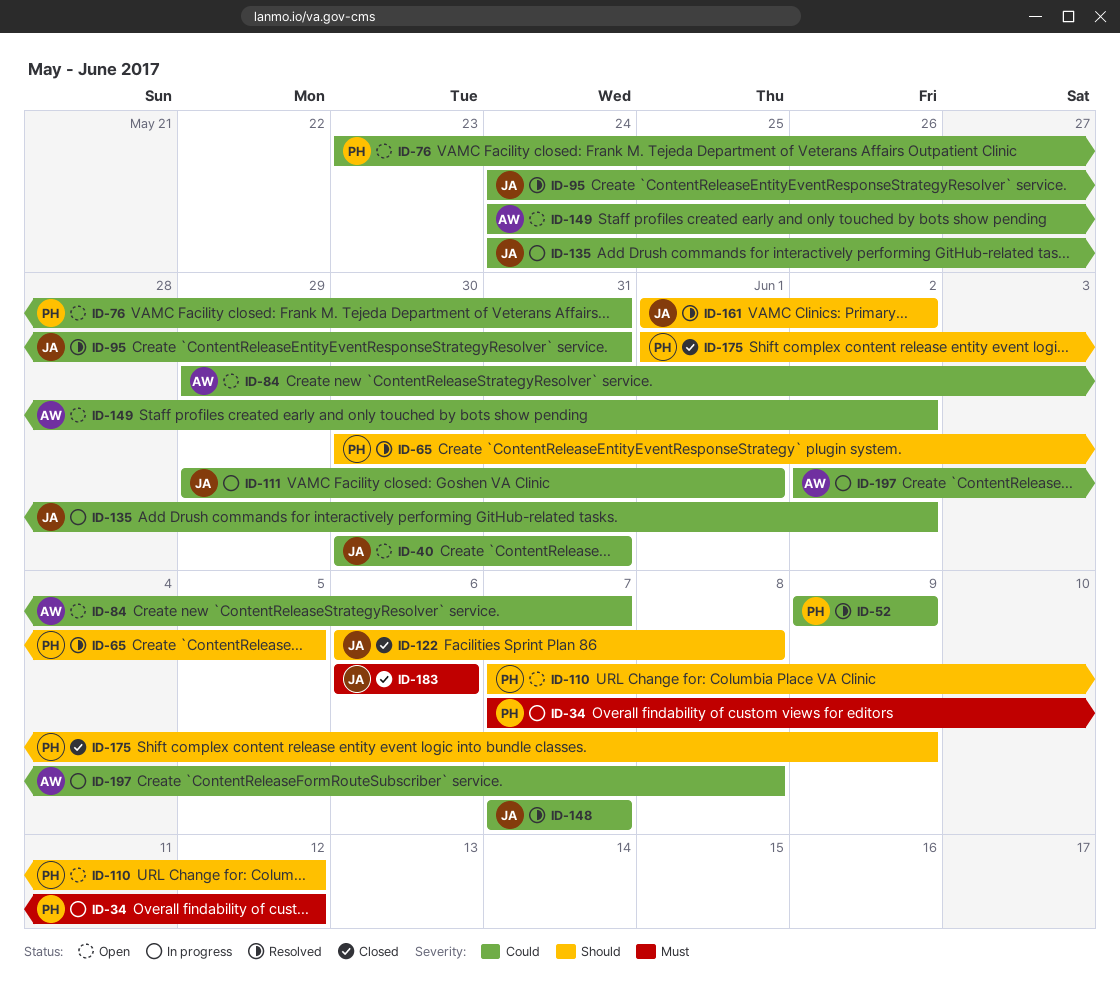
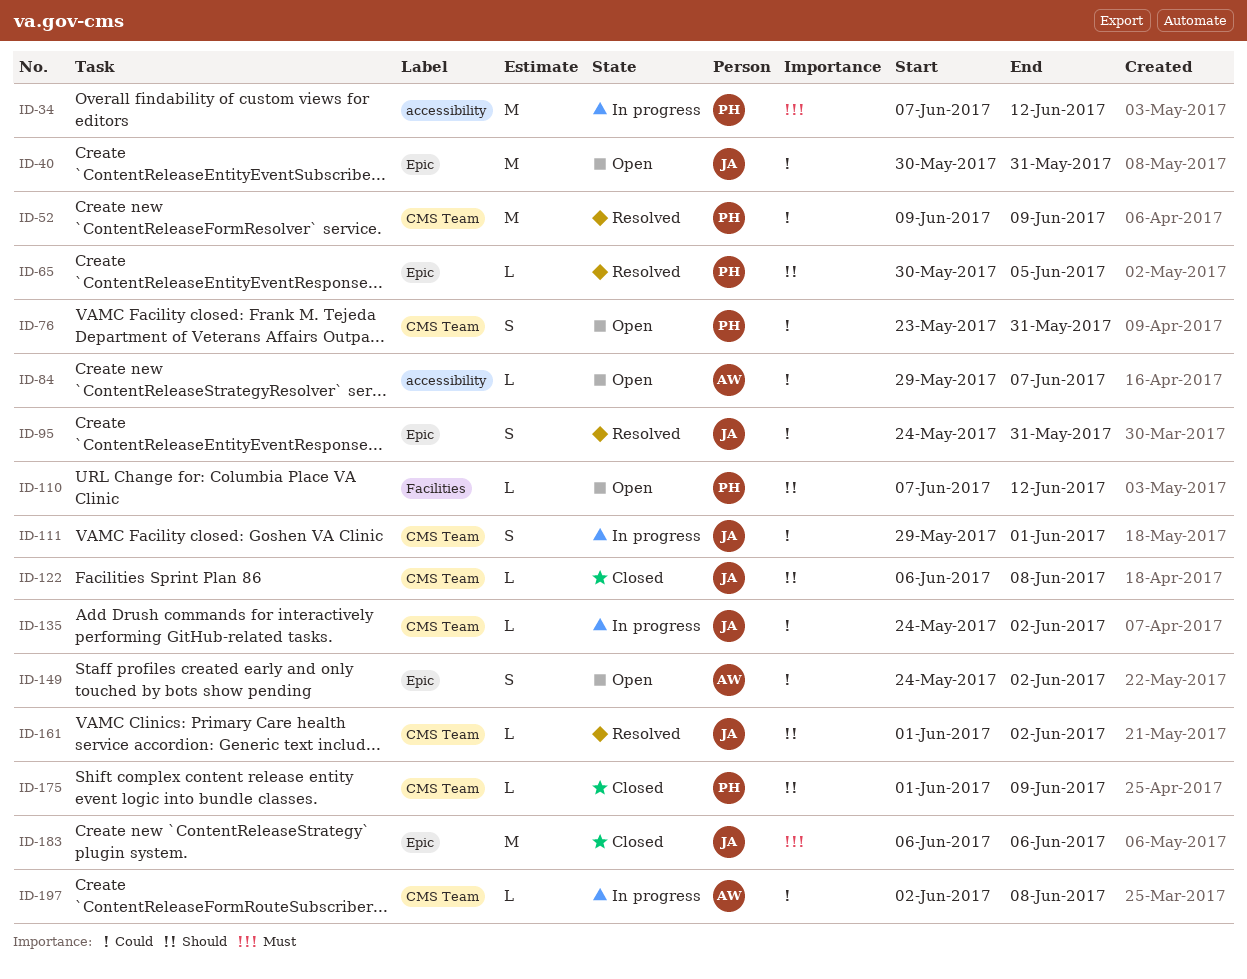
ID-148: present -> none

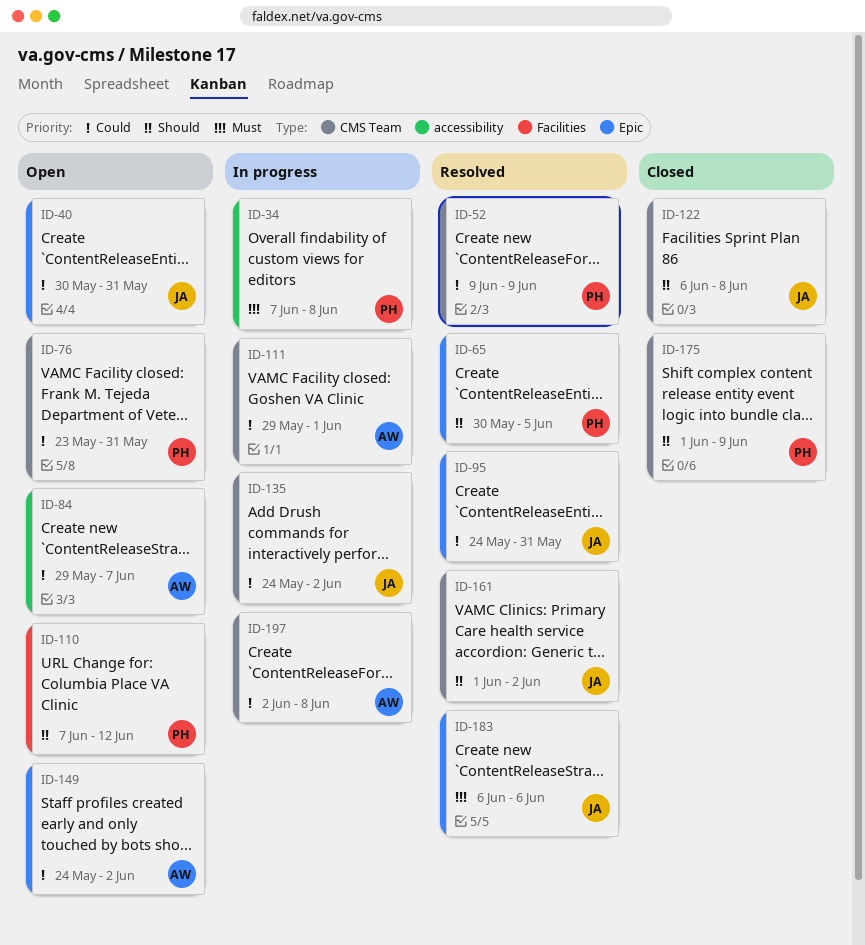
ID-34, due: Jun 12 -> Jun 8
ID-111, owner: JA -> AW
ID-183, status: Closed -> Resolved

